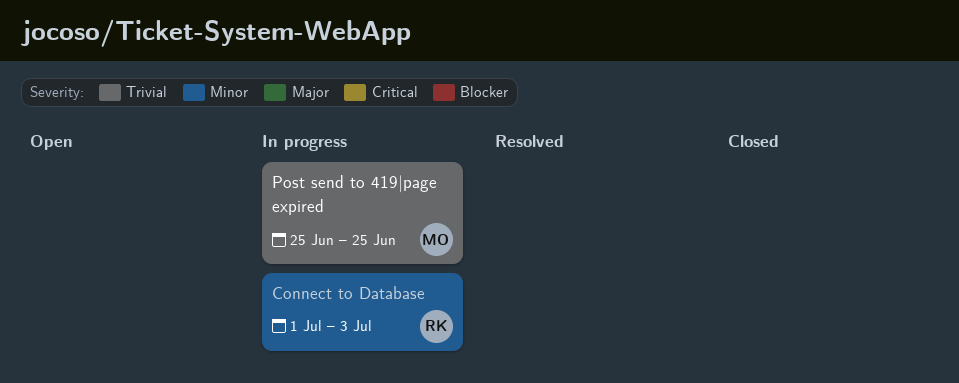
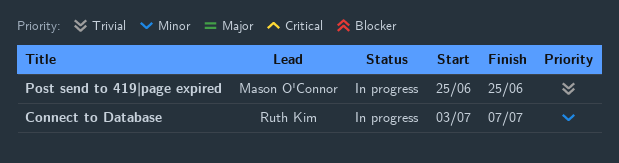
Connect to Database, start: Jul 1 -> Jul 3
Connect to Database, due: Jul 3 -> Jul 7

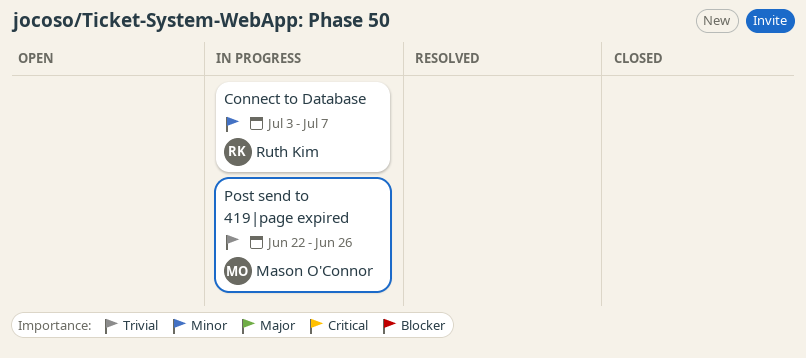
Post send to 419|page expired, start: Jun 25 -> Jun 22
Post send to 419|page expired, due: Jun 25 -> Jun 26

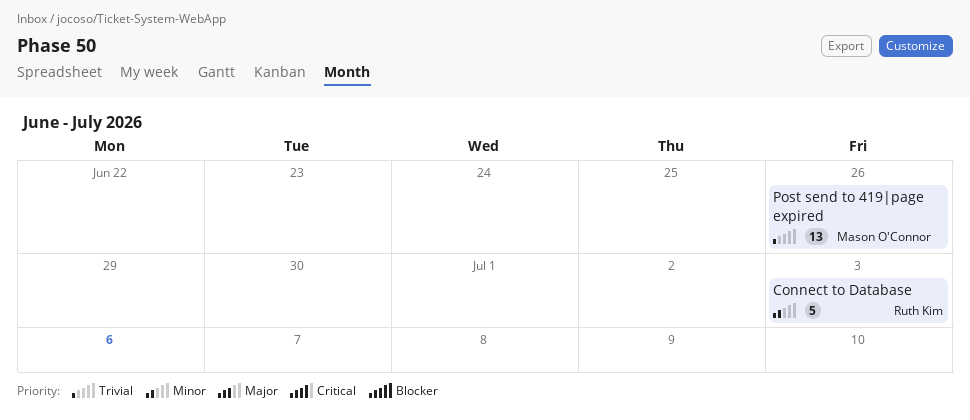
Connect to Database, due: Jul 7 -> Jul 3

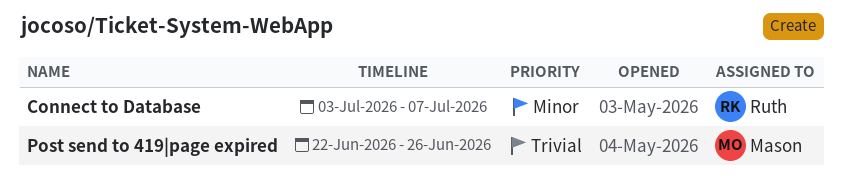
Connect to Database, due: Jul 3 -> Jul 7

